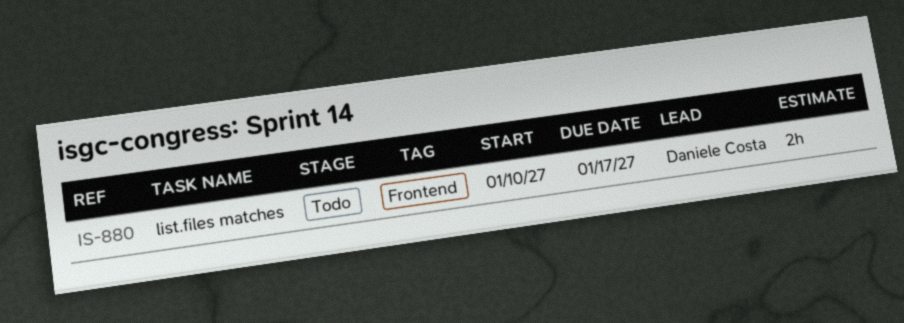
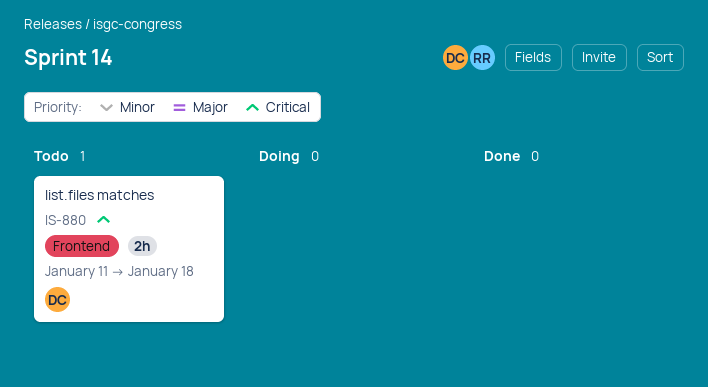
IS-880, start: Jan 10 -> Jan 11
IS-880, due: Jan 17 -> Jan 18

